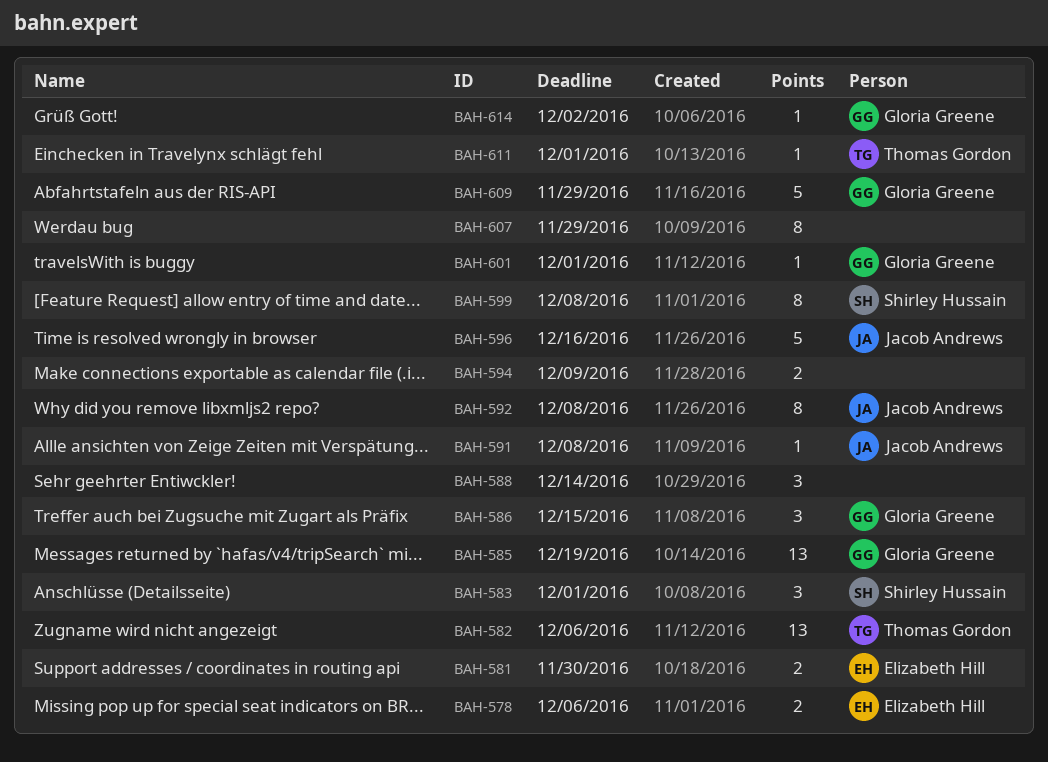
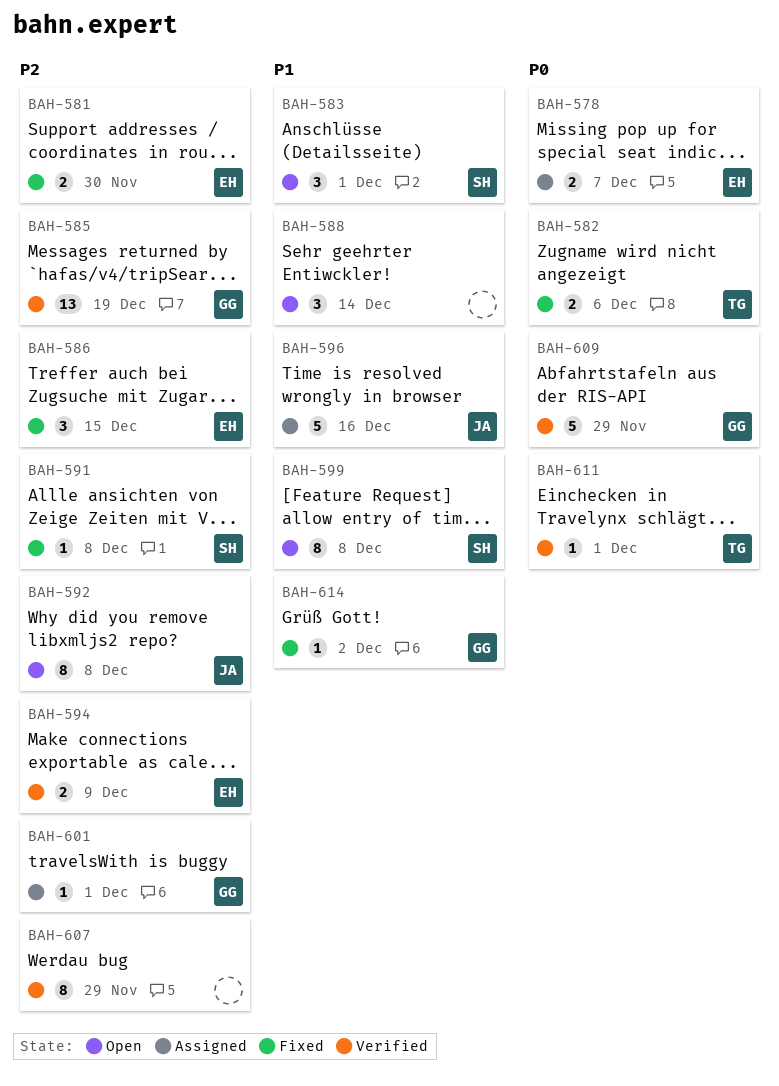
BAH-578, due: Dec 6 -> Dec 7
BAH-582, estimate: 13 -> 2
BAH-586, owner: Gloria Greene -> Elizabeth Hill
BAH-591, owner: Jacob Andrews -> Shirley Hussain
BAH-594, owner: none -> Elizabeth Hill

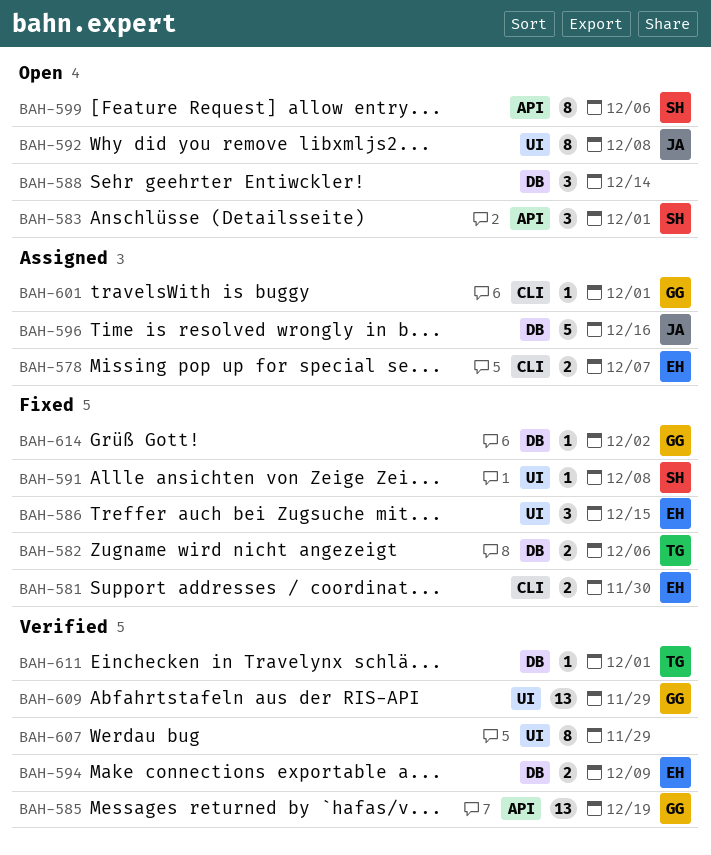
BAH-599, due: Dec 8 -> Dec 6
BAH-609, estimate: 5 -> 13

